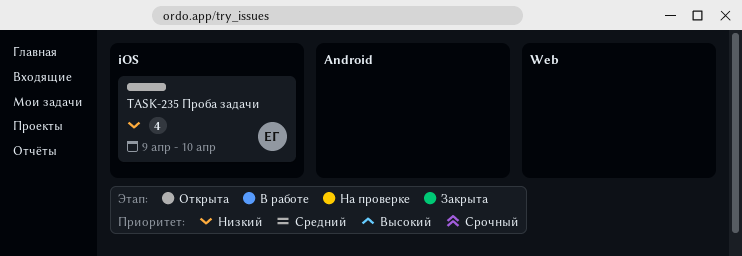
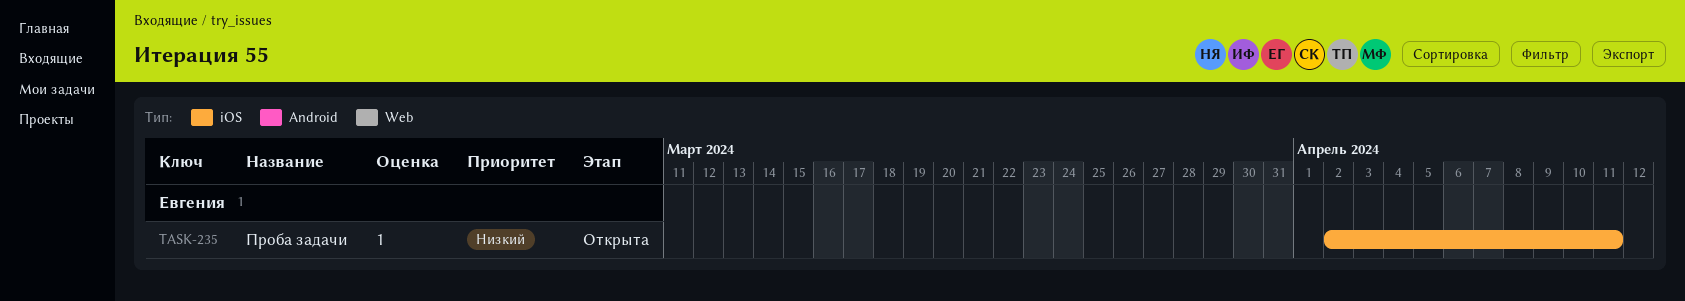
TASK-235, estimate: 4 -> 1
TASK-235, start: Apr 9 -> Apr 2
TASK-235, due: Apr 10 -> Apr 11

